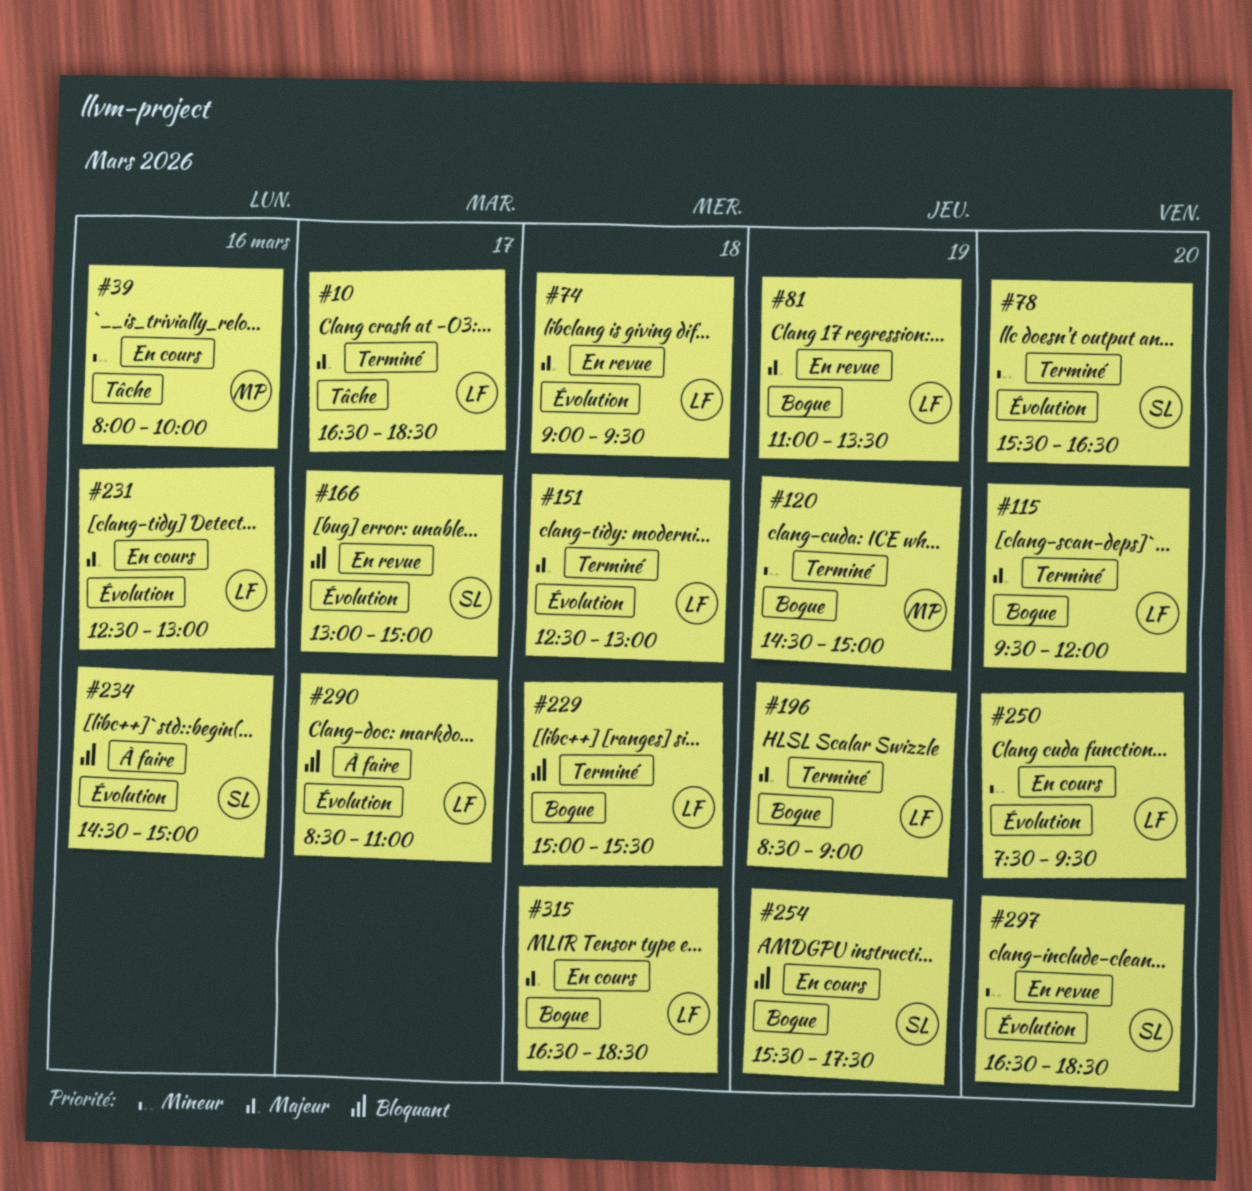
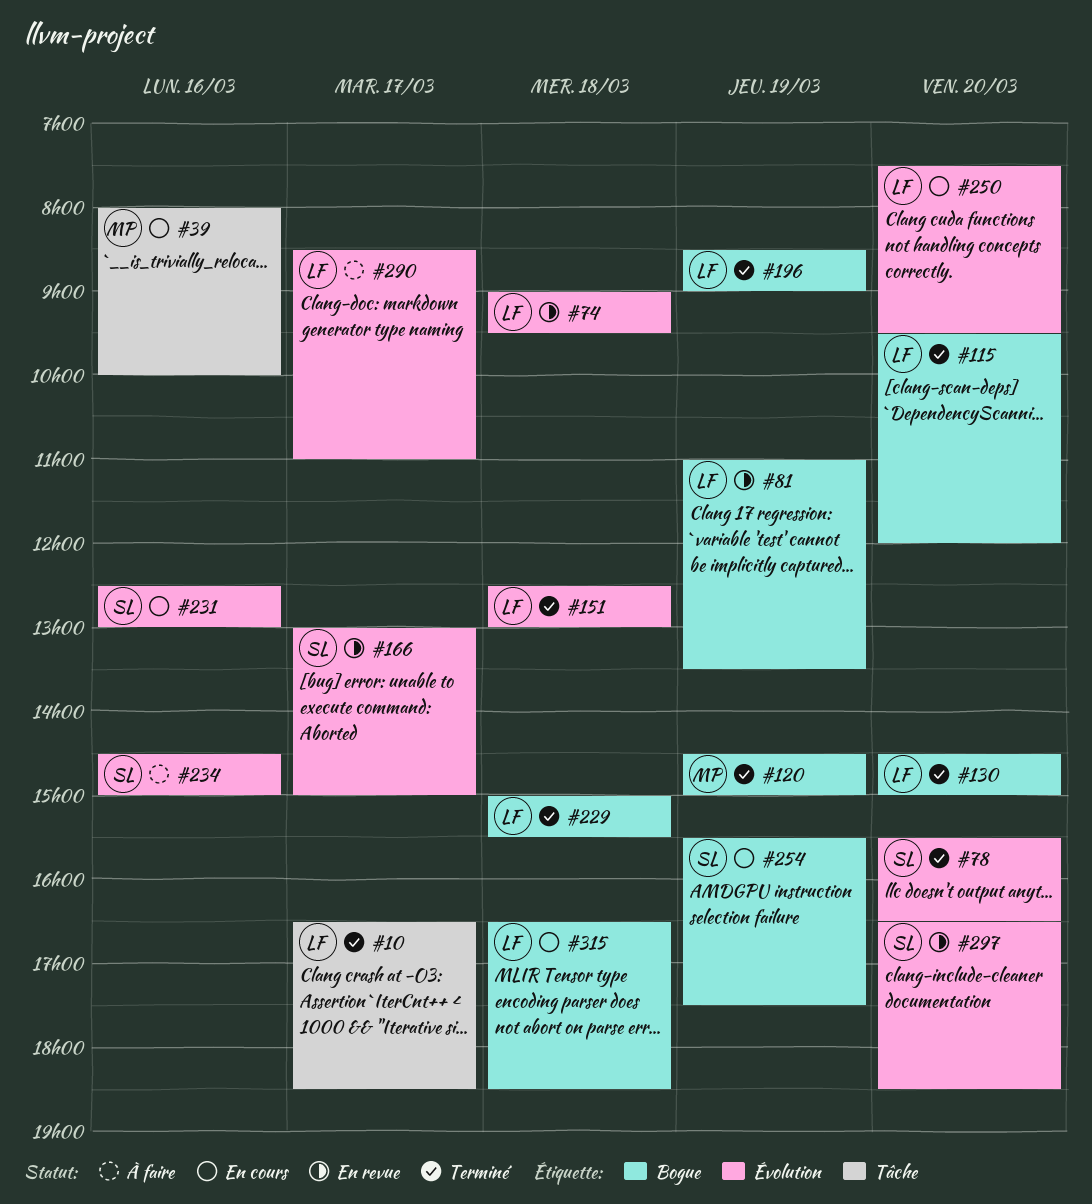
#130: none -> present
#231, owner: LF -> SL

